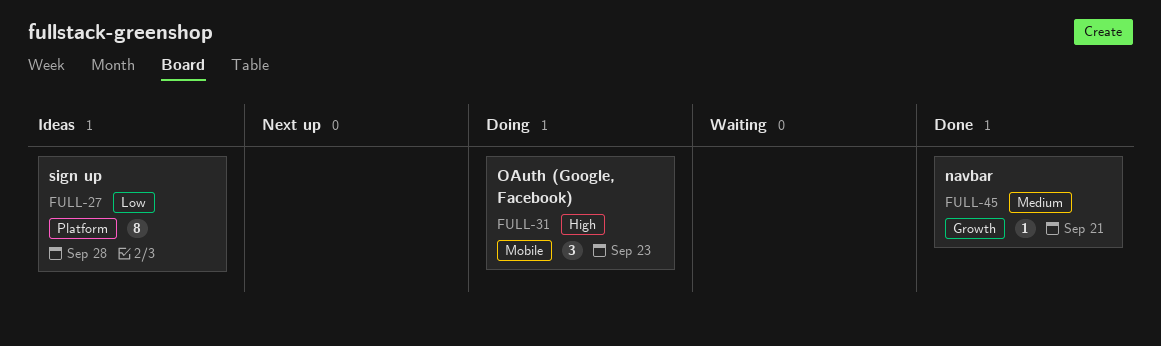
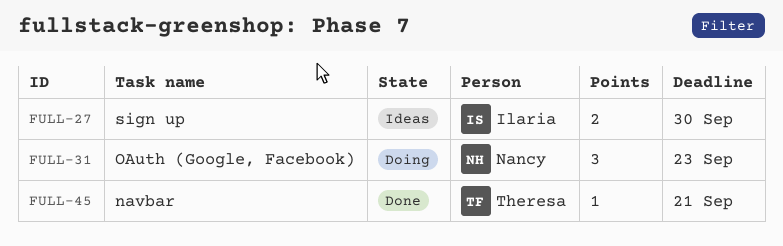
FULL-27, estimate: 8 -> 2
FULL-27, due: Sep 28 -> Sep 30

